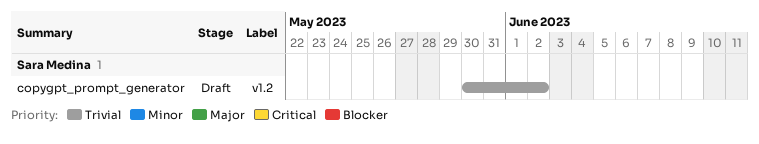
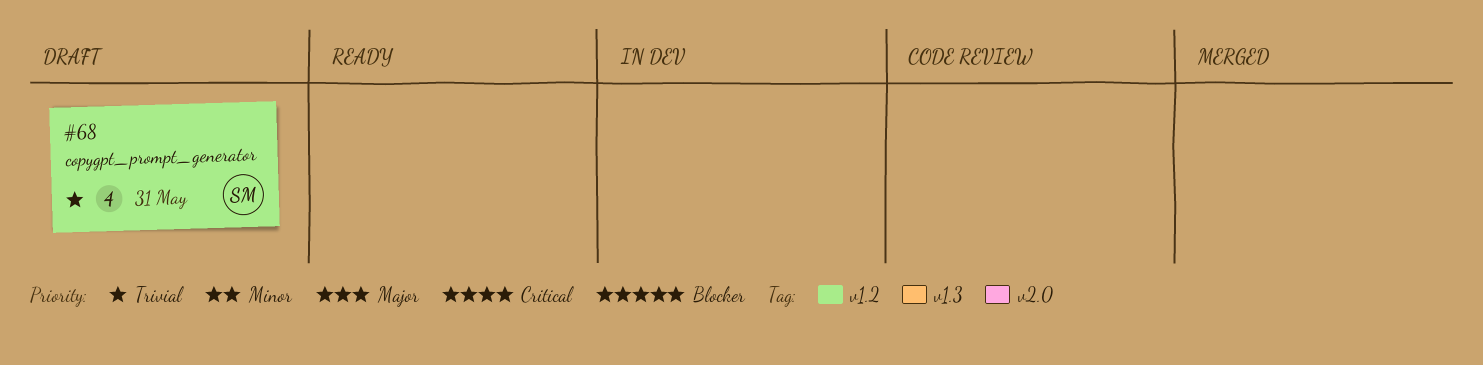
copygpt_prompt_generator, due: Jun 2 -> May 31

